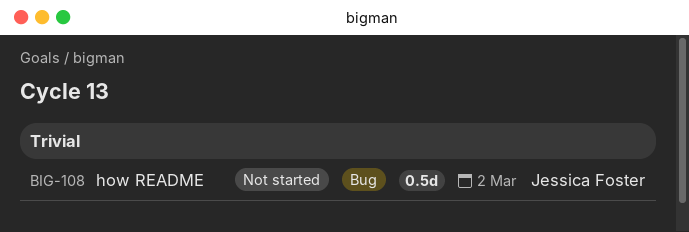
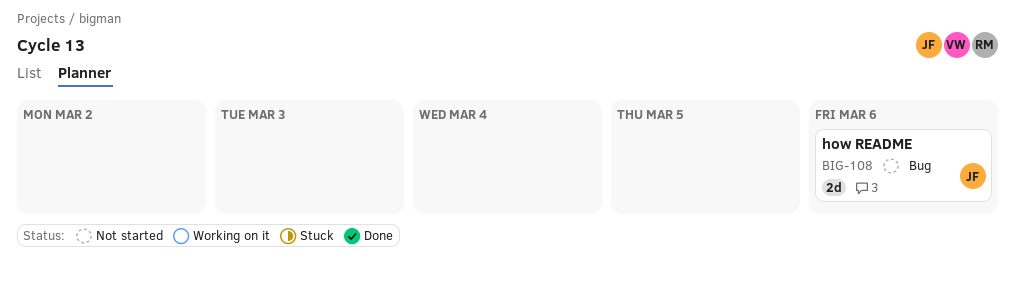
BIG-108, estimate: 0.5d -> 2d
BIG-108, due: Mar 2 -> Mar 6

